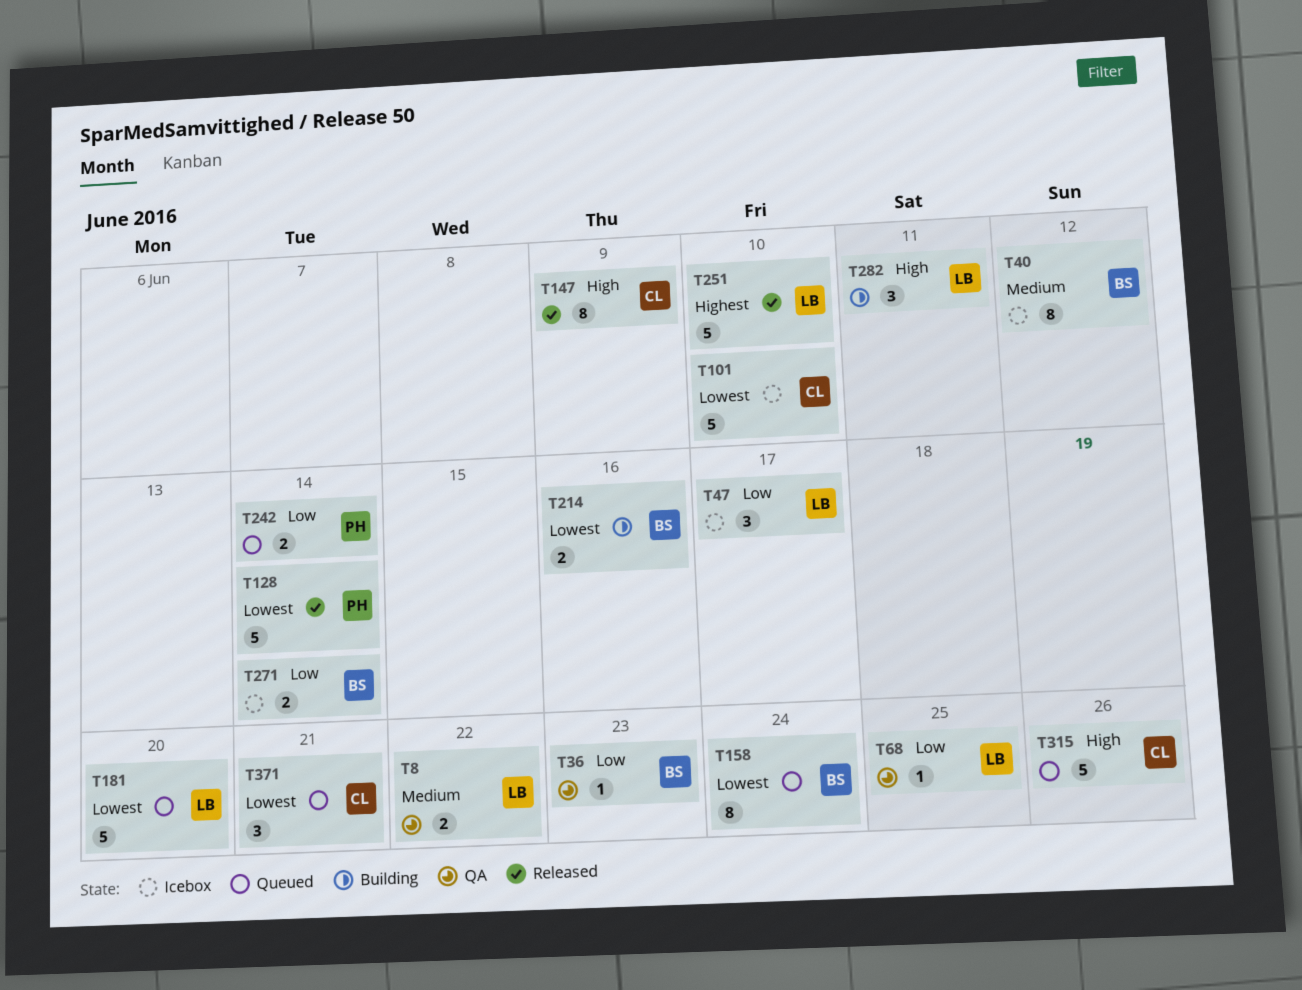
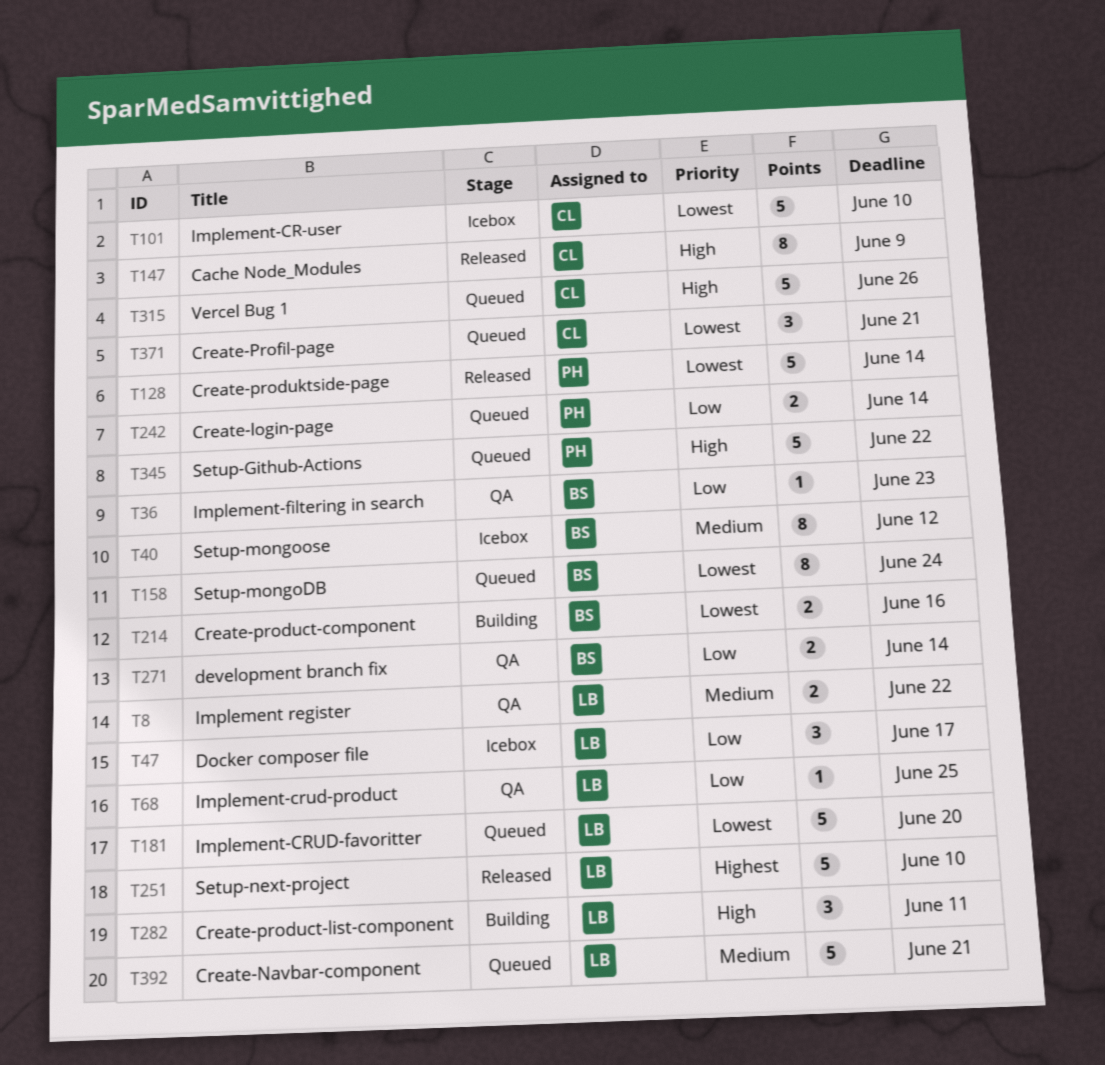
T271, status: Icebox -> QA
T345: none -> present
T392: none -> present

